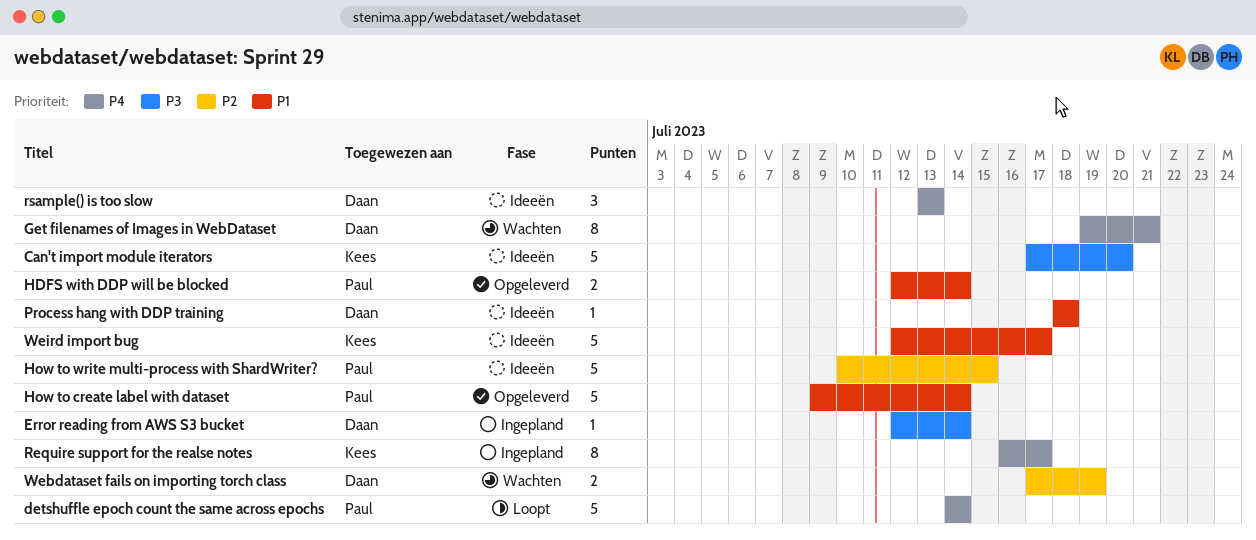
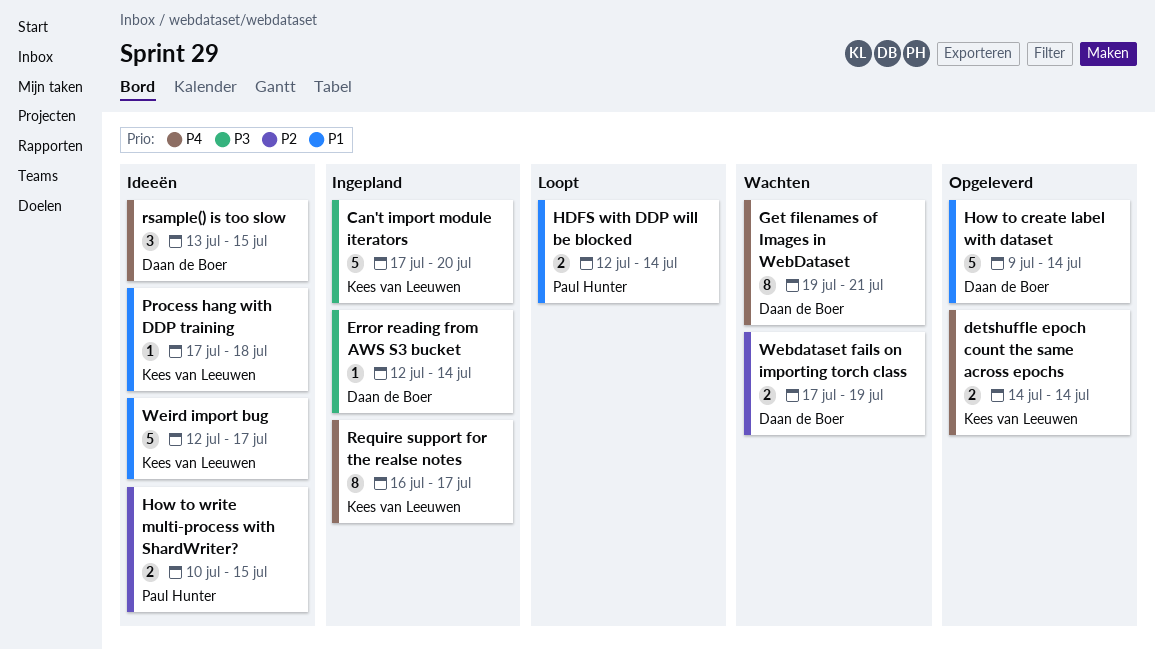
Can't import module iterators, status: Ideeën -> Ingepland
detshuffle epoch count the same across epochs, status: Loopt -> Opgeleverd
detshuffle epoch count the same across epochs, owner: Paul Hunter -> Kees van Leeuwen
detshuffle epoch count the same across epochs, estimate: 5 -> 2
HDFS with DDP will be blocked, status: Opgeleverd -> Loopt
How to create label with dataset, owner: Paul Hunter -> Daan de Boer
How to write multi-process with ShardWriter?, estimate: 5 -> 2
Process hang with DDP training, owner: Daan de Boer -> Kees van Leeuwen
Process hang with DDP training, start: Jul 18 -> Jul 17
rsample() is too slow, due: Jul 13 -> Jul 15

